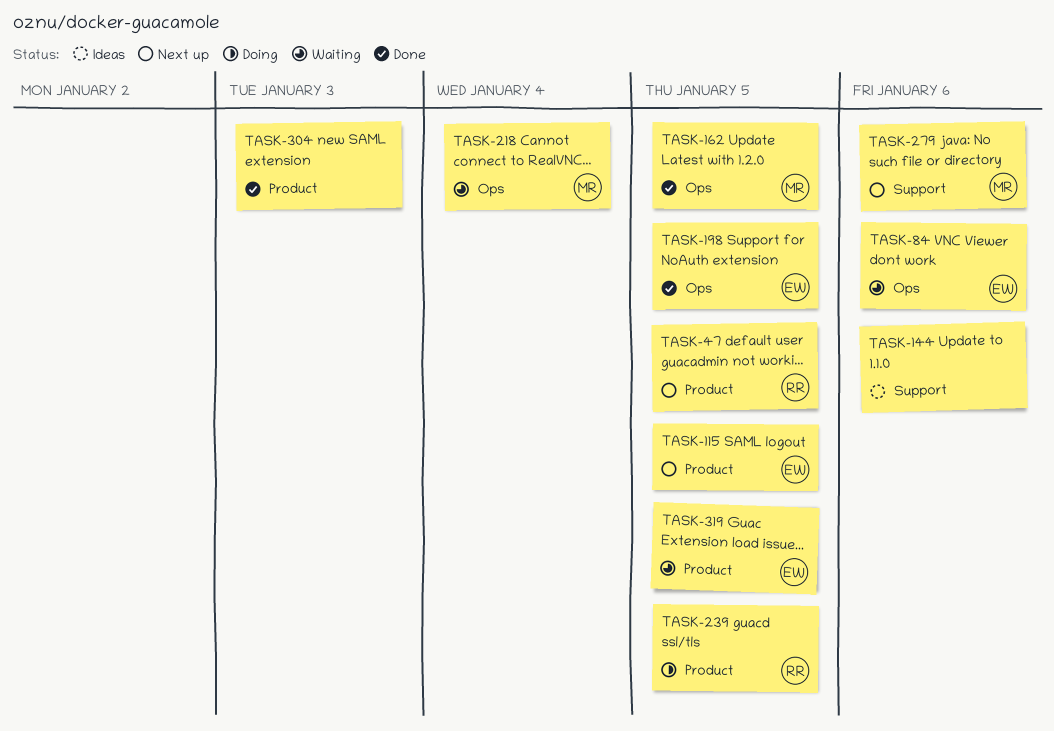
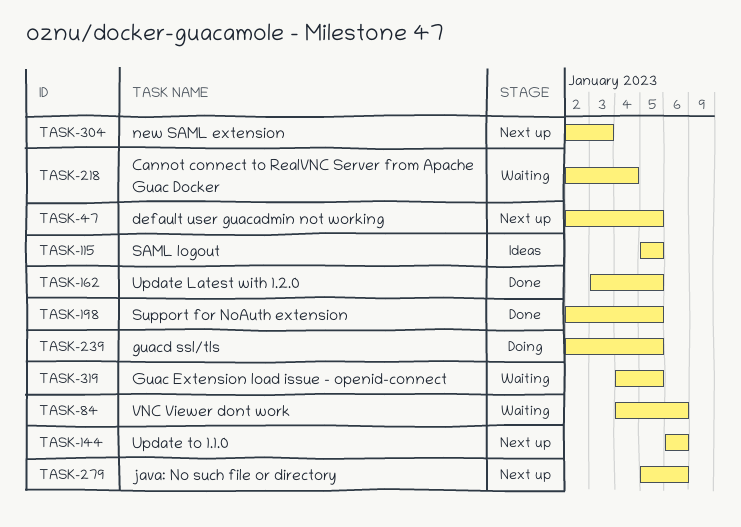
TASK-115, status: Next up -> Ideas
TASK-144, status: Ideas -> Next up
TASK-304, status: Done -> Next up

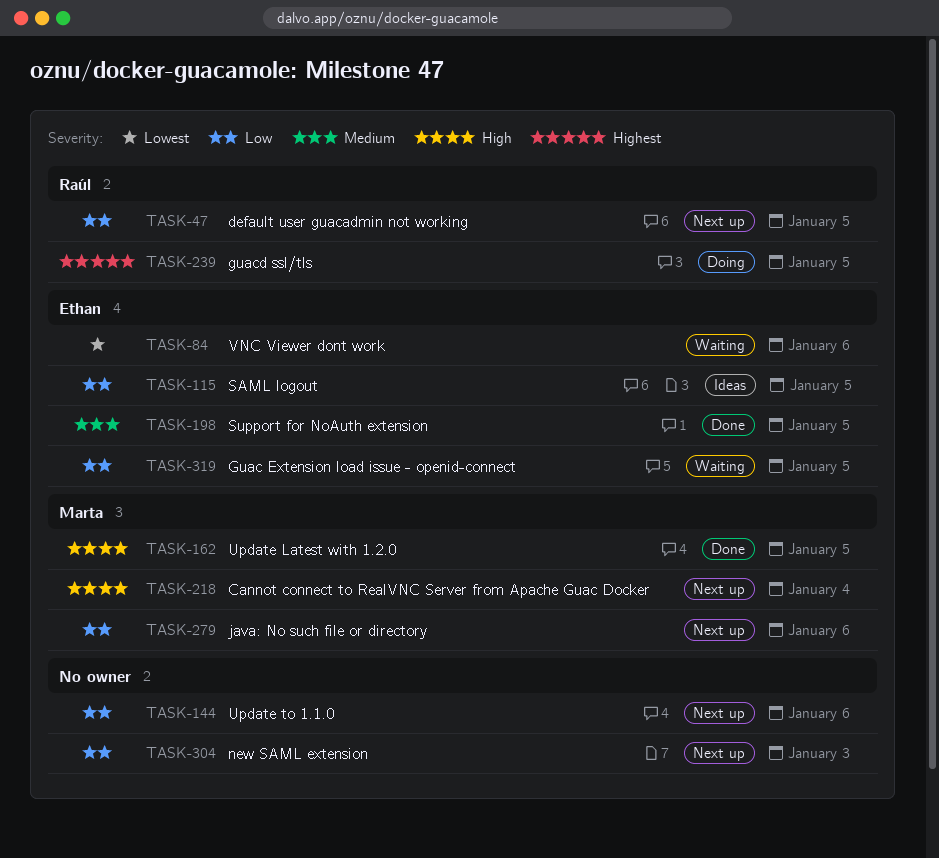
TASK-218, status: Waiting -> Next up

